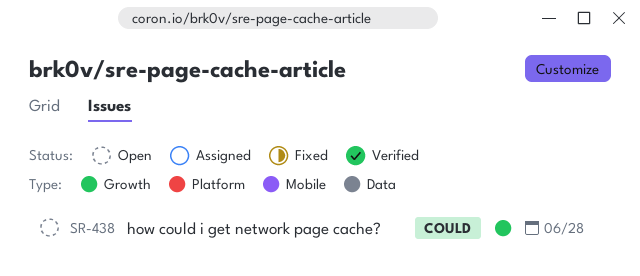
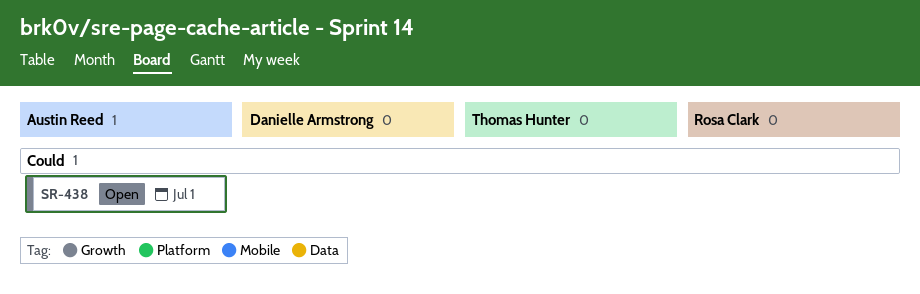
SR-438, due: Jun 28 -> Jul 1

